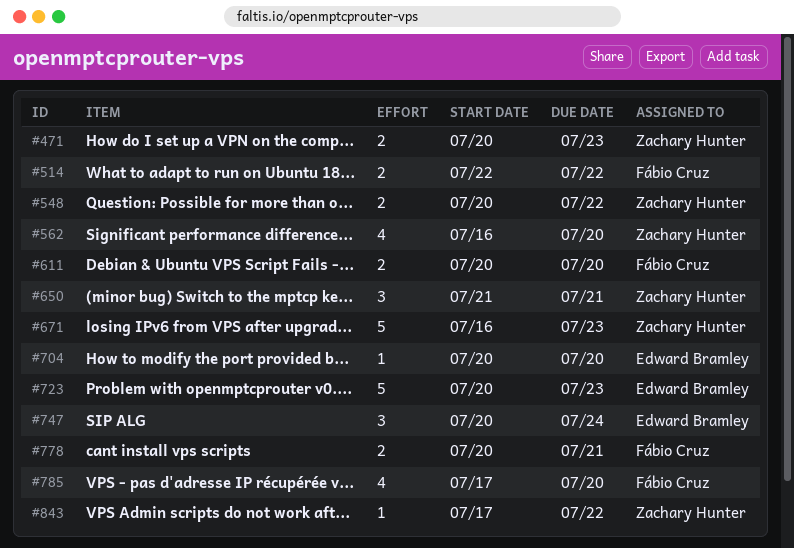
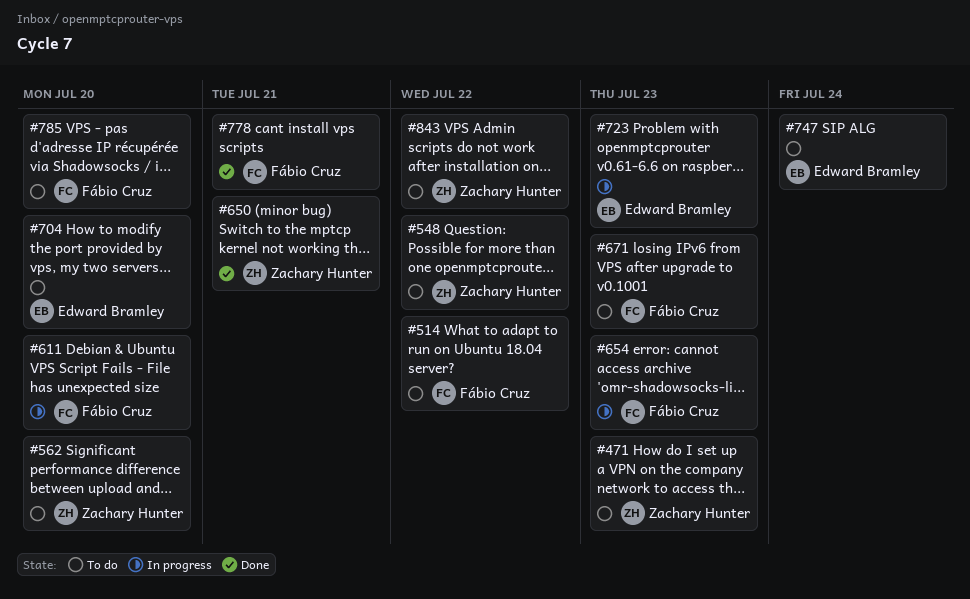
#654: none -> present
#671, owner: Zachary Hunter -> Fábio Cruz

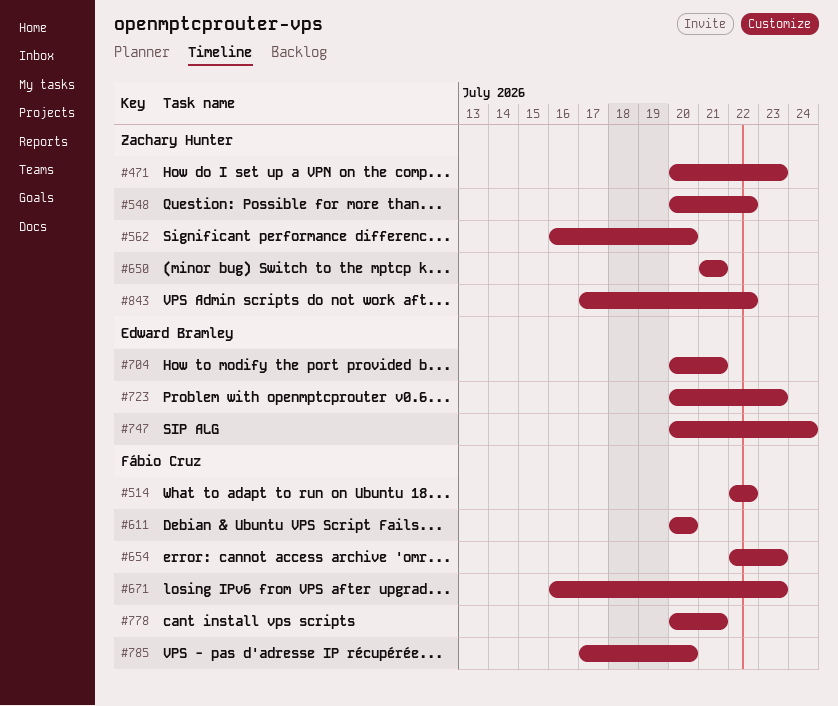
#704, due: Jul 20 -> Jul 21

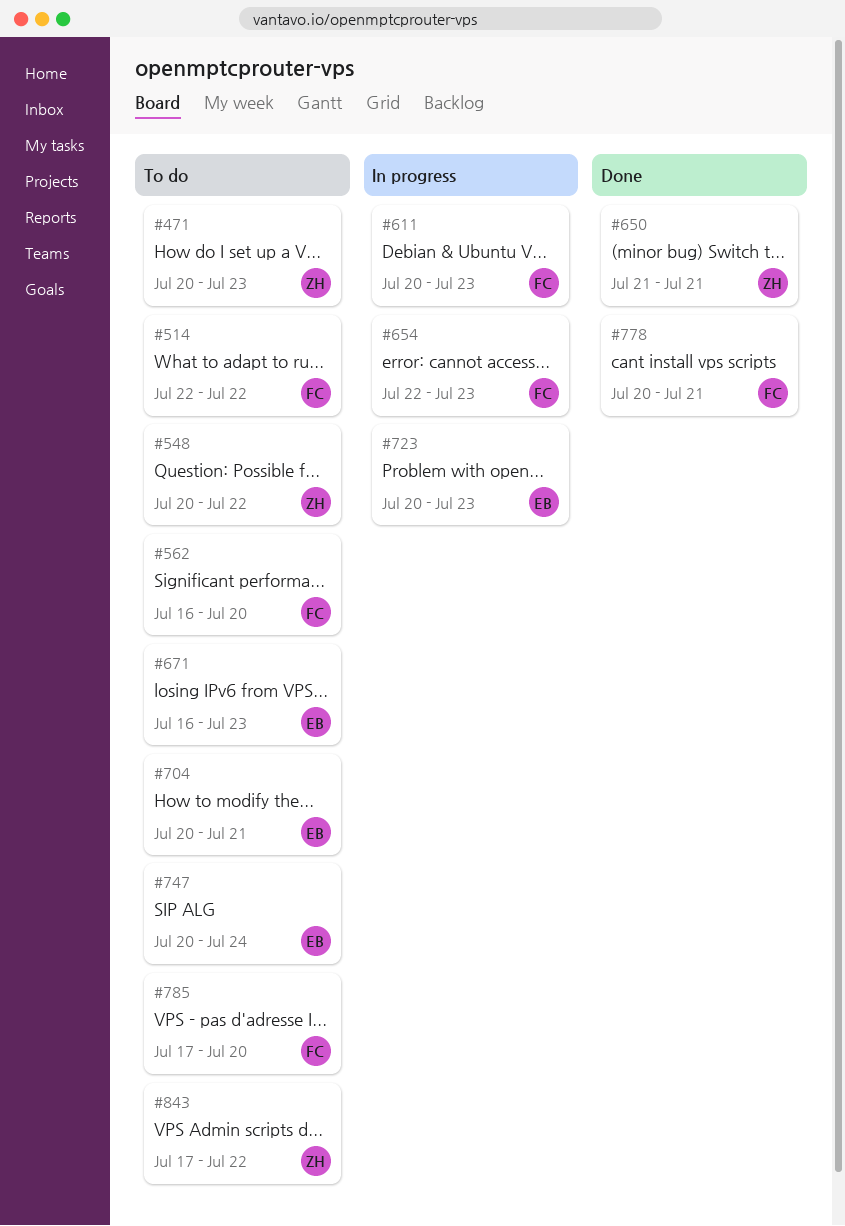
#562, owner: Zachary Hunter -> Fábio Cruz
#611, due: Jul 20 -> Jul 23
#671, owner: Fábio Cruz -> Edward Bramley

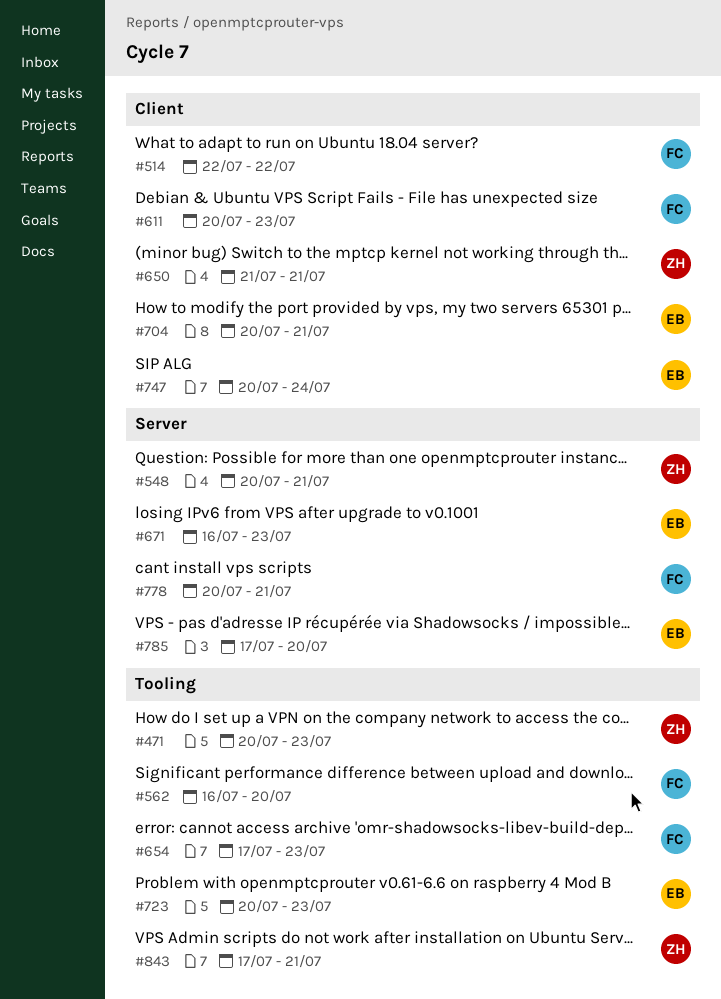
#548, due: Jul 22 -> Jul 21
#654, start: Jul 22 -> Jul 17
#785, owner: FC -> EB
#843, due: Jul 22 -> Jul 21

